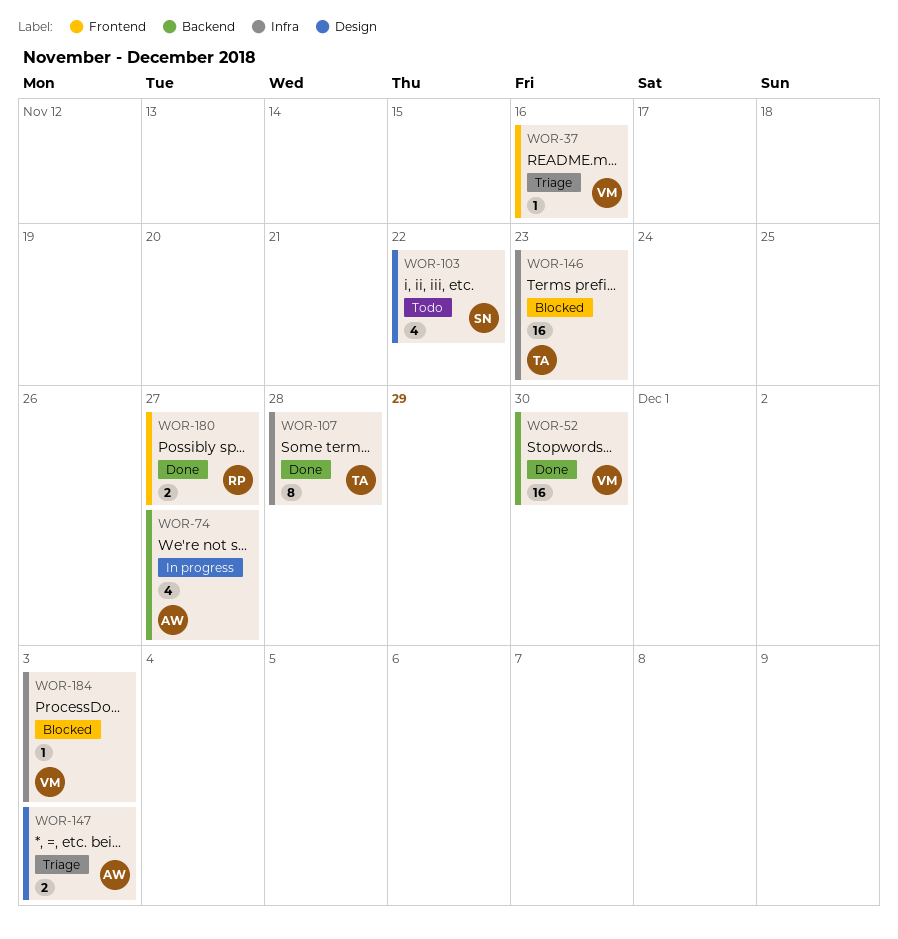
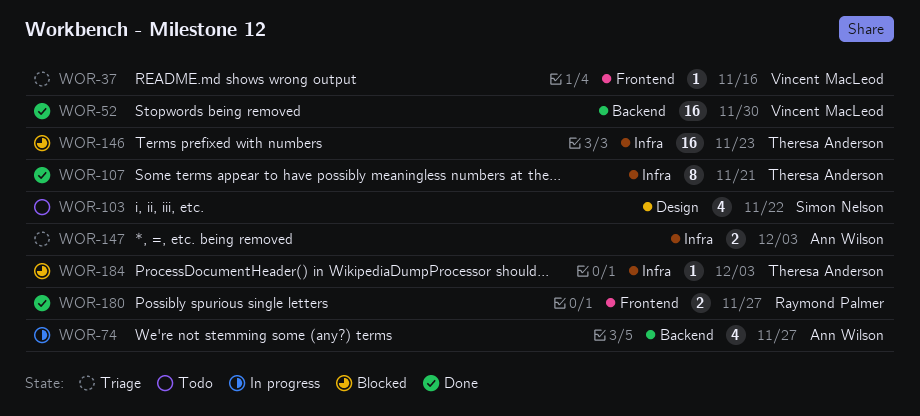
WOR-107, due: Nov 28 -> Nov 21
WOR-147, label: Design -> Infra
WOR-184, owner: Vincent MacLeod -> Theresa Anderson

